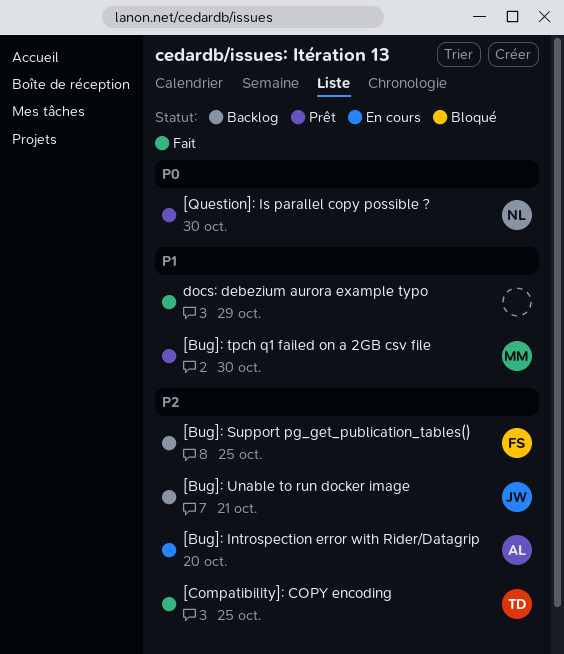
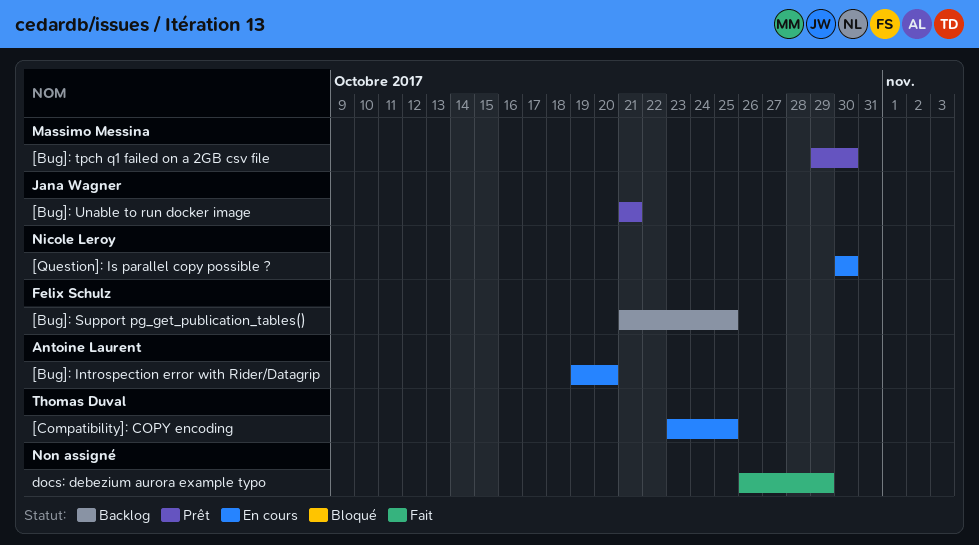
[Bug]: Unable to run docker image, status: Backlog -> Prêt
[Compatibility]: COPY encoding, status: Fait -> En cours
[Question]: Is parallel copy possible ?, status: Prêt -> En cours

